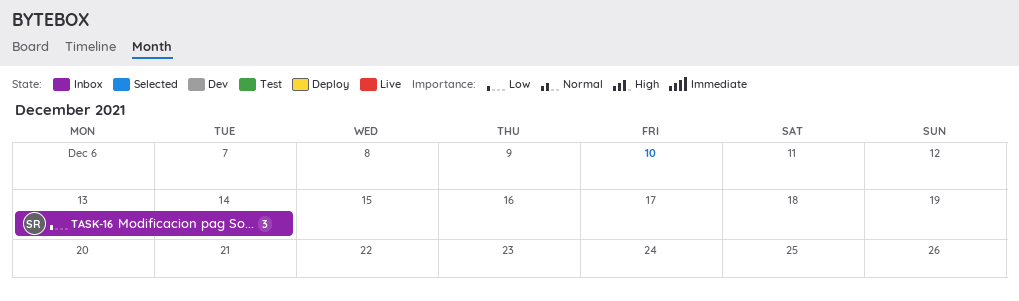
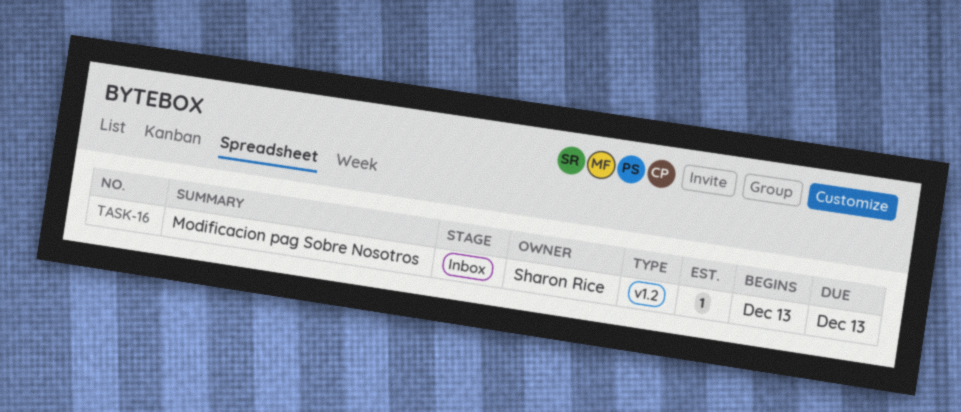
TASK-16, estimate: 3 -> 1
TASK-16, due: Dec 14 -> Dec 13

